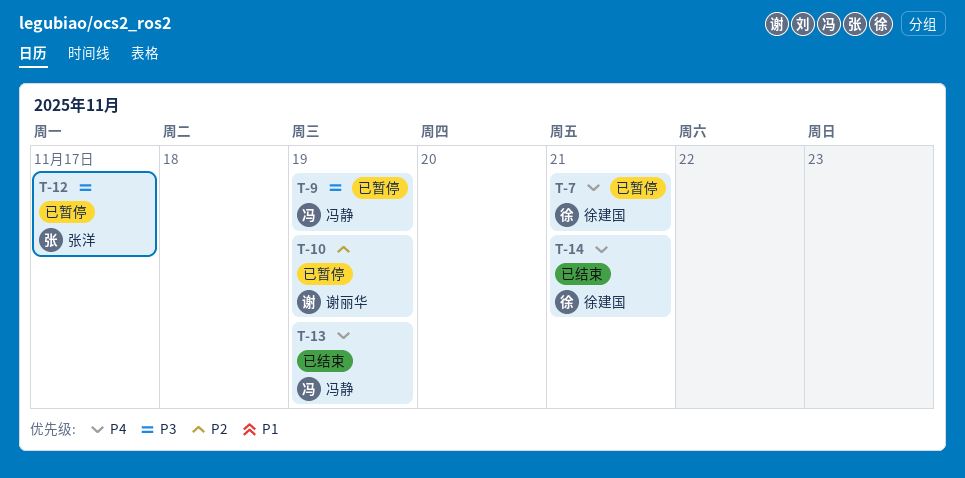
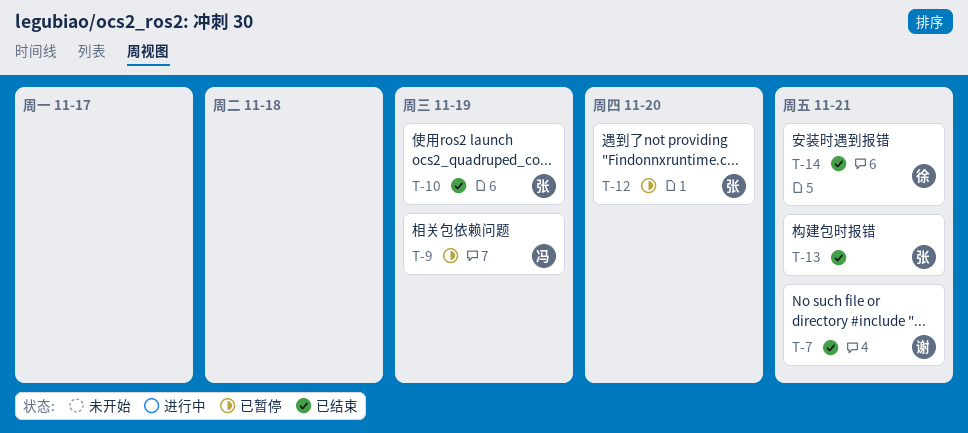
T-7, status: 已暂停 -> 已结束
T-7, owner: 徐建国 -> 谢丽华
T-10, status: 已暂停 -> 已结束
T-10, owner: 谢丽华 -> 张洋
T-12, due: Nov 17 -> Nov 20
T-13, owner: 冯静 -> 张洋
T-13, due: Nov 19 -> Nov 21

